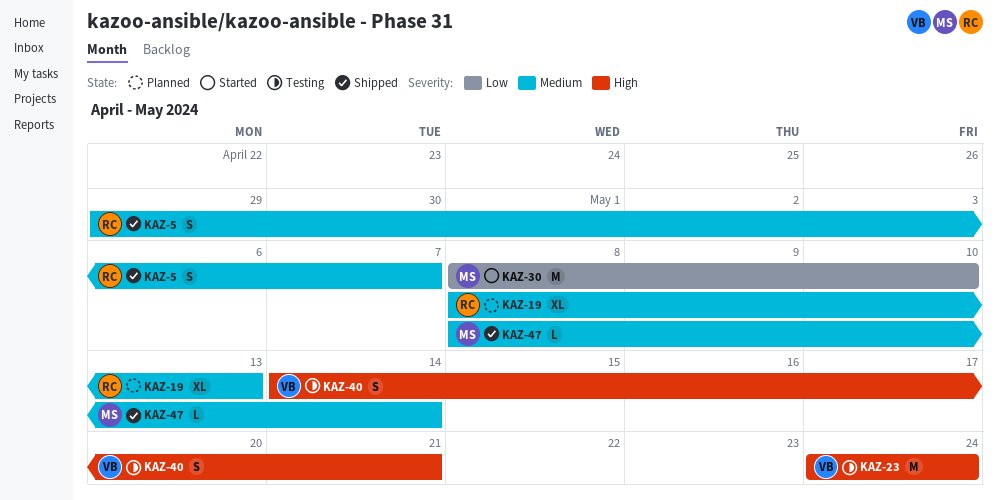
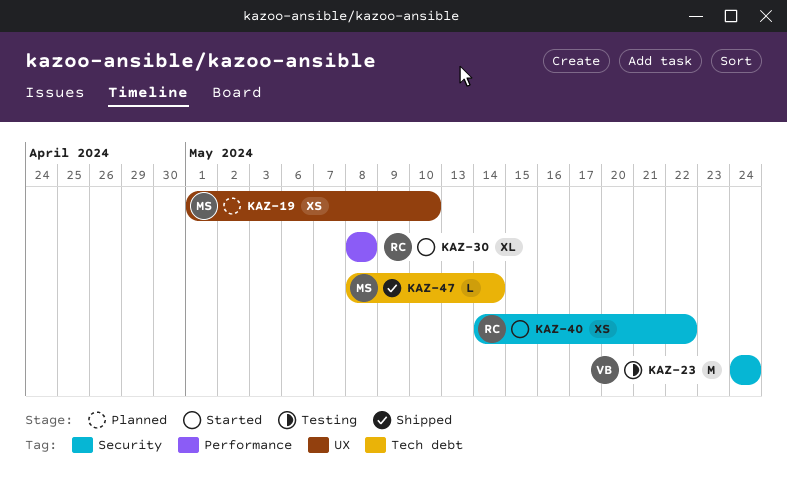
KAZ-5: present -> none
KAZ-19, owner: RC -> MS
KAZ-19, estimate: XL -> XS
KAZ-19, start: May 8 -> May 1
KAZ-19, due: May 13 -> May 10
KAZ-30, owner: MS -> RC
KAZ-30, estimate: M -> XL
KAZ-30, due: May 10 -> May 8
KAZ-40, status: Testing -> Started
KAZ-40, owner: VB -> RC
KAZ-40, estimate: S -> XS
KAZ-40, due: May 21 -> May 22

